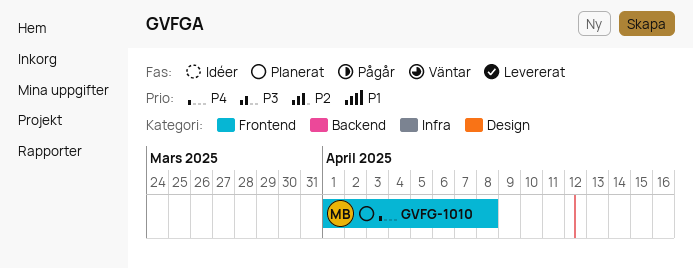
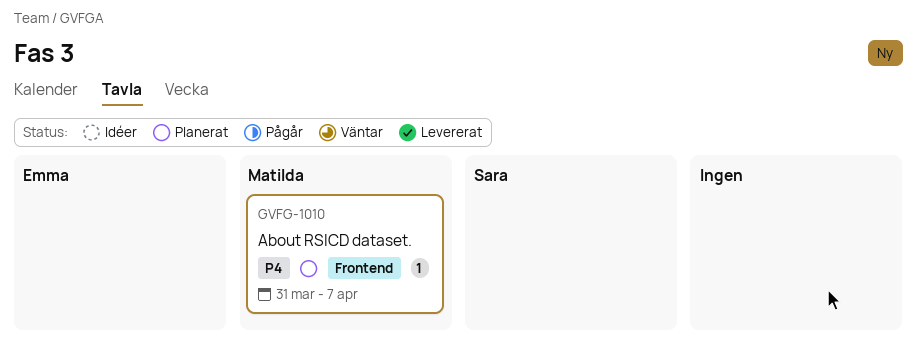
GVFG-1010, start: Apr 1 -> Mar 31
GVFG-1010, due: Apr 8 -> Apr 7

